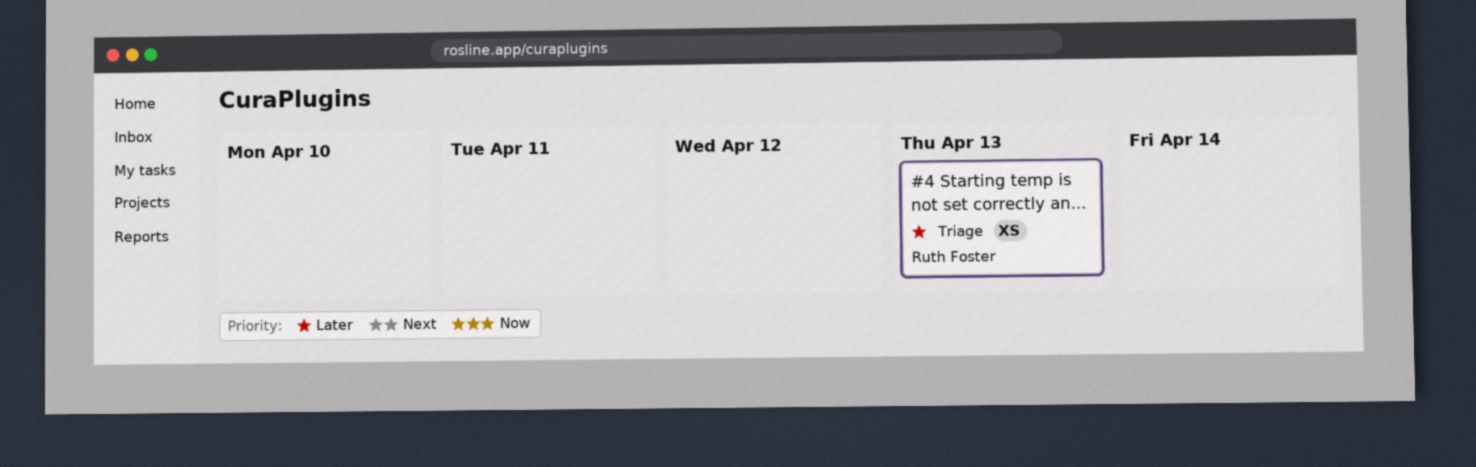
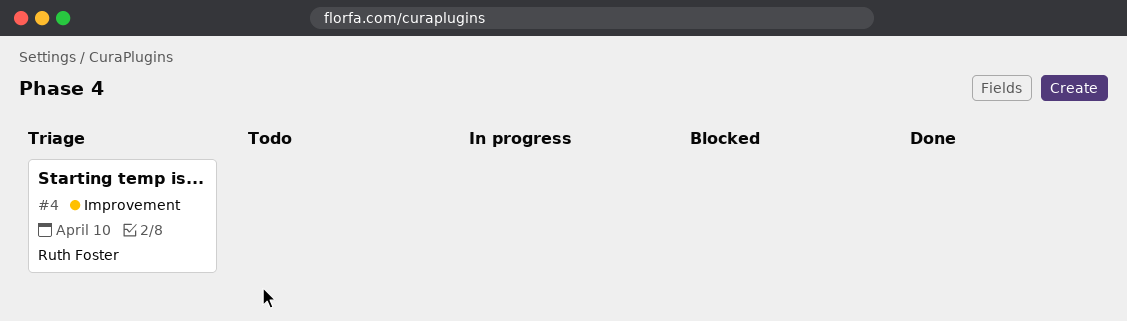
#4, due: Apr 13 -> Apr 10

